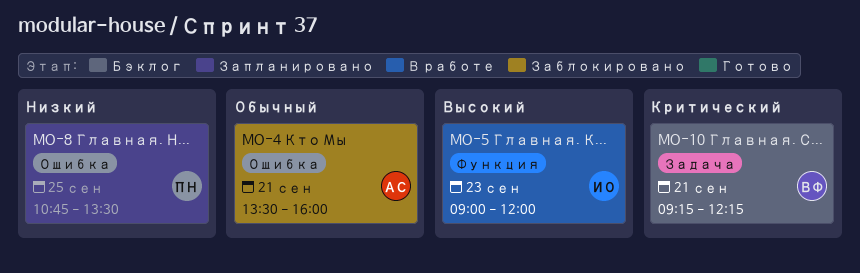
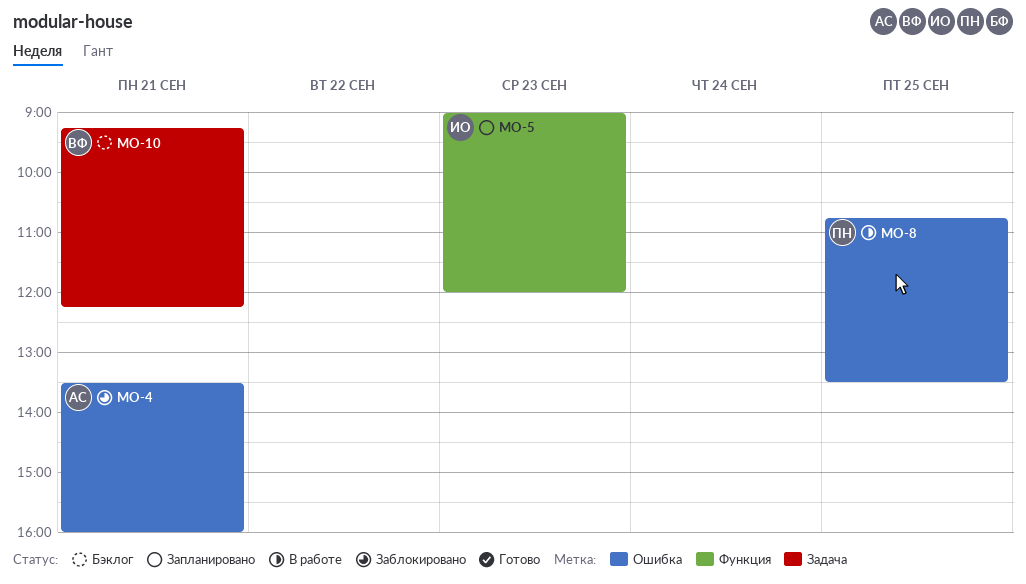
MO-5, status: В работе -> Запланировано
MO-8, status: Запланировано -> В работе

